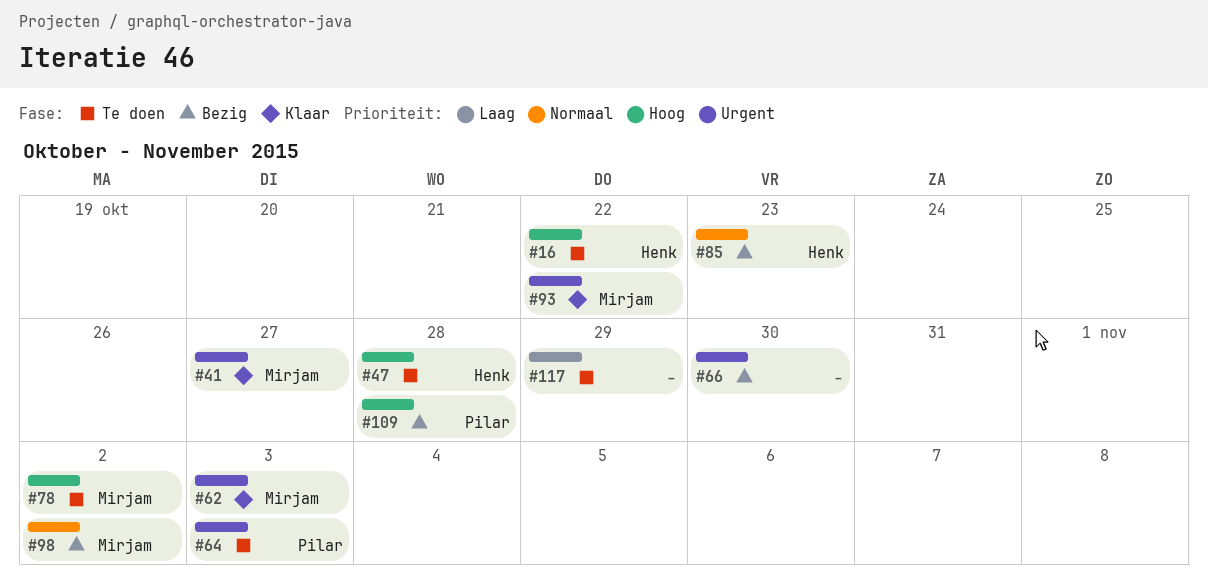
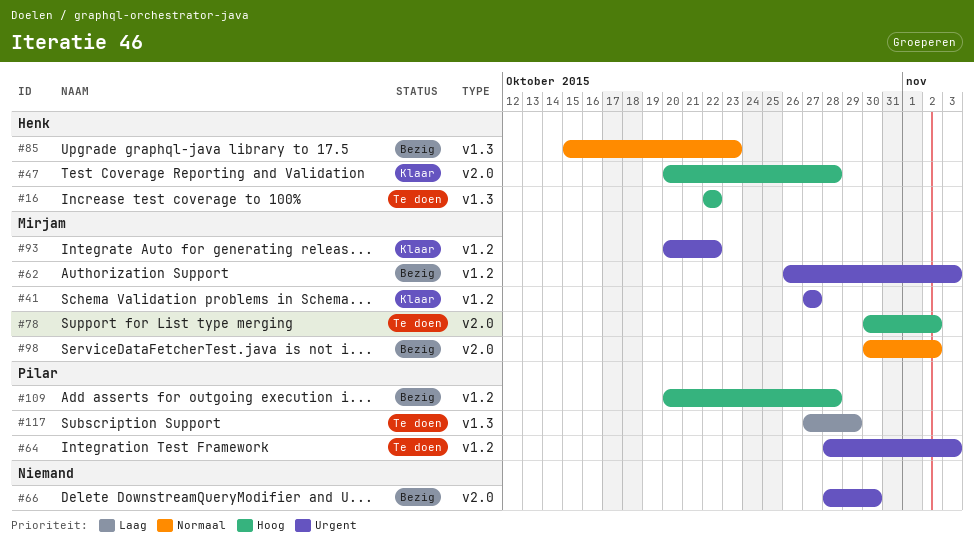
#47, status: Te doen -> Klaar
#62, status: Klaar -> Bezig
#117, owner: none -> Pilar

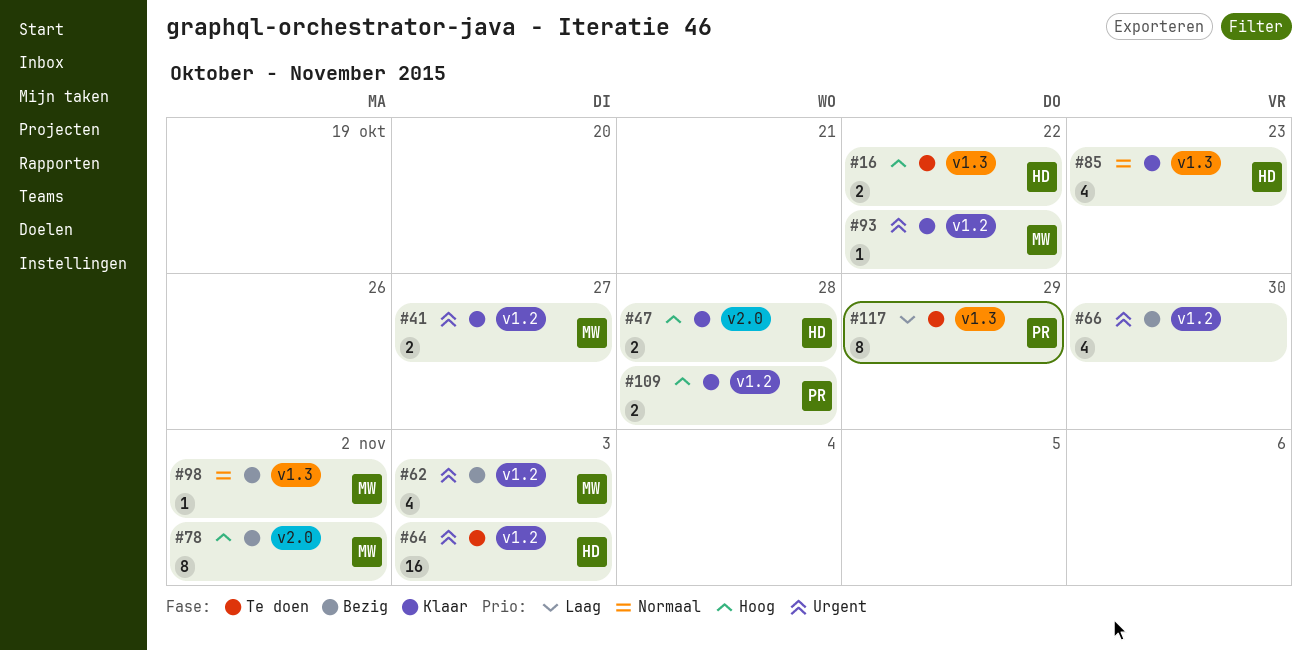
#64, owner: Pilar -> Henk
#66, label: v2.0 -> v1.2
#78, status: Te doen -> Bezig
#85, status: Bezig -> Klaar
#98, label: v2.0 -> v1.3
#109, status: Bezig -> Klaar

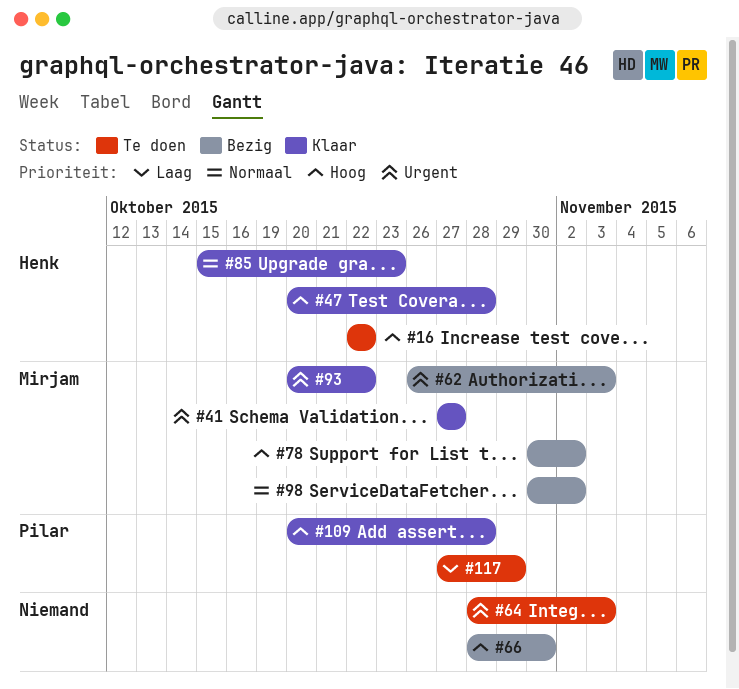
#64, owner: Henk -> none
#66, priority: Urgent -> Hoog

